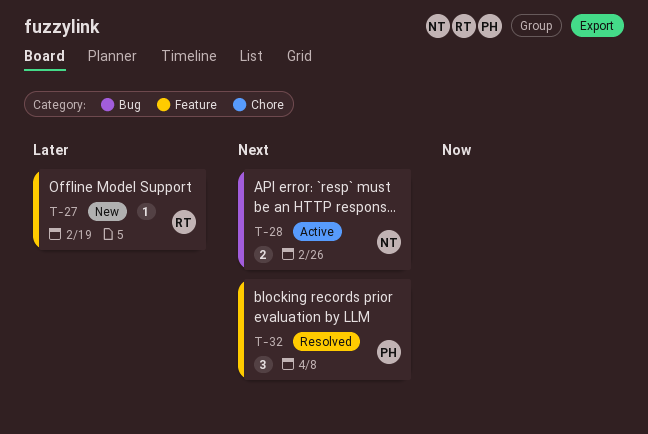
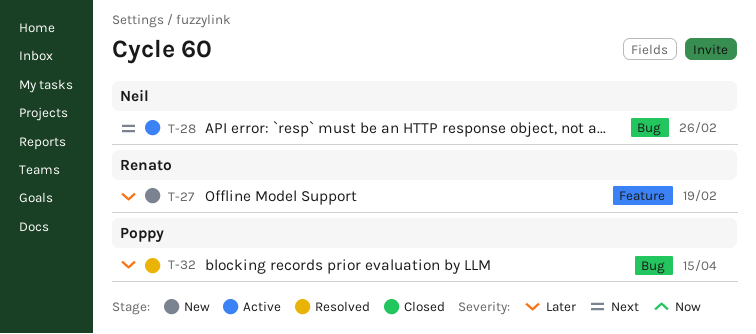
T-32, priority: Next -> Later
T-32, label: Feature -> Bug
T-32, due: Apr 8 -> Apr 15

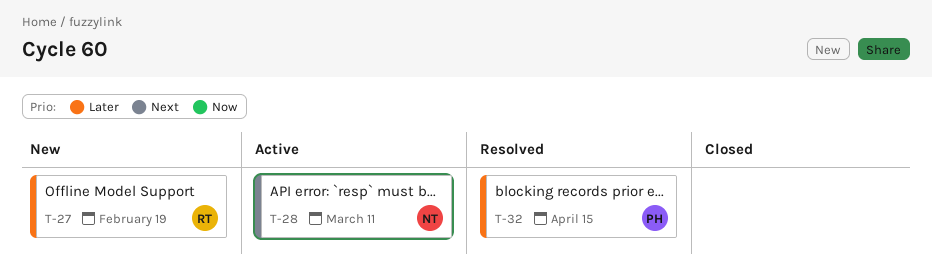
T-28, due: Feb 26 -> Mar 11

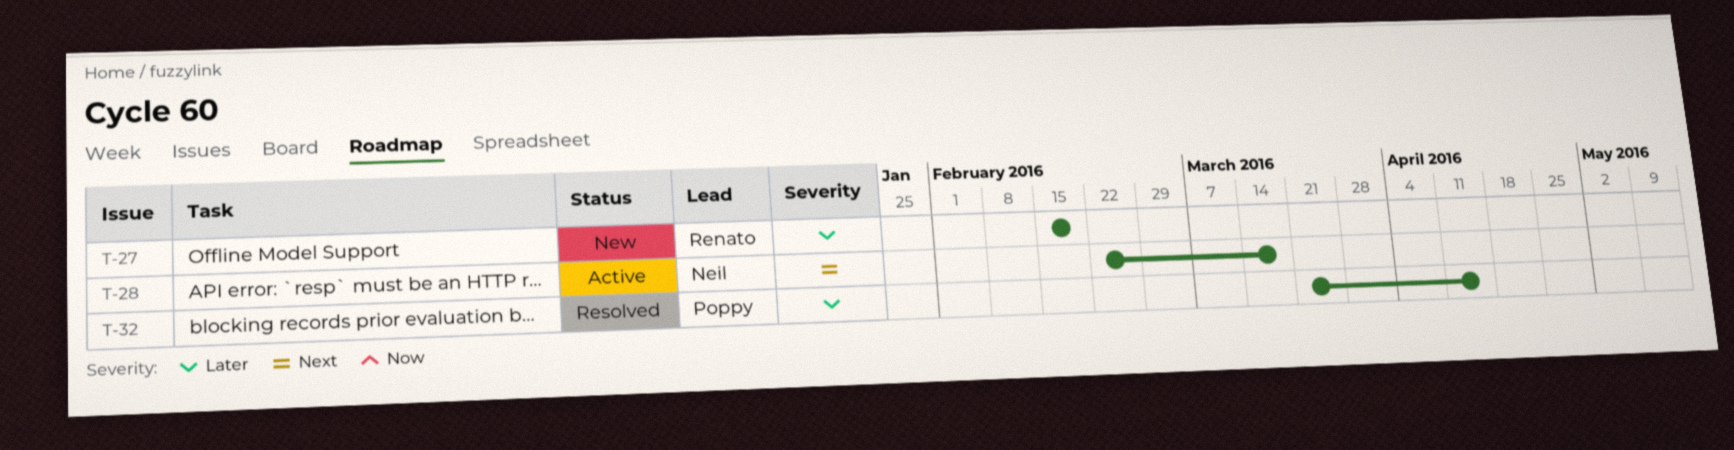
T-28, due: Mar 11 -> Mar 18

